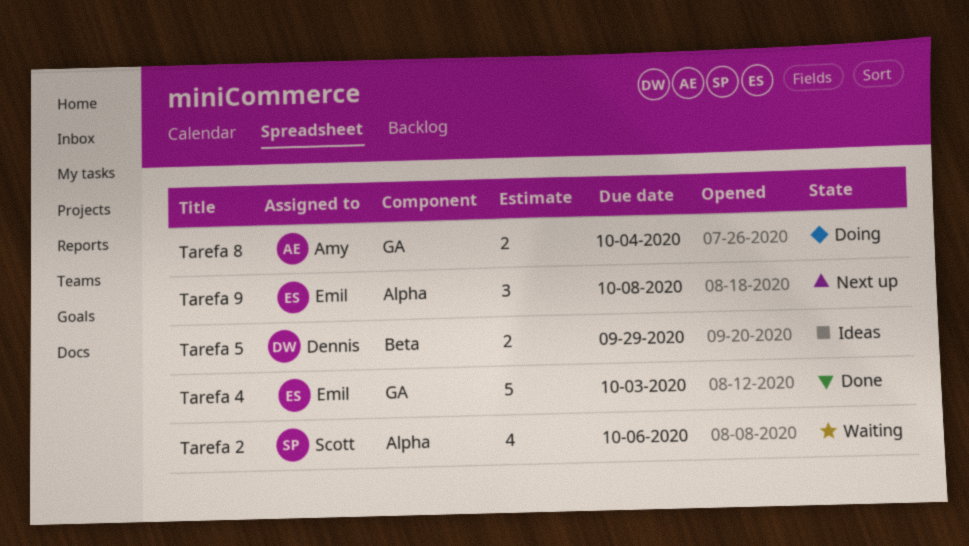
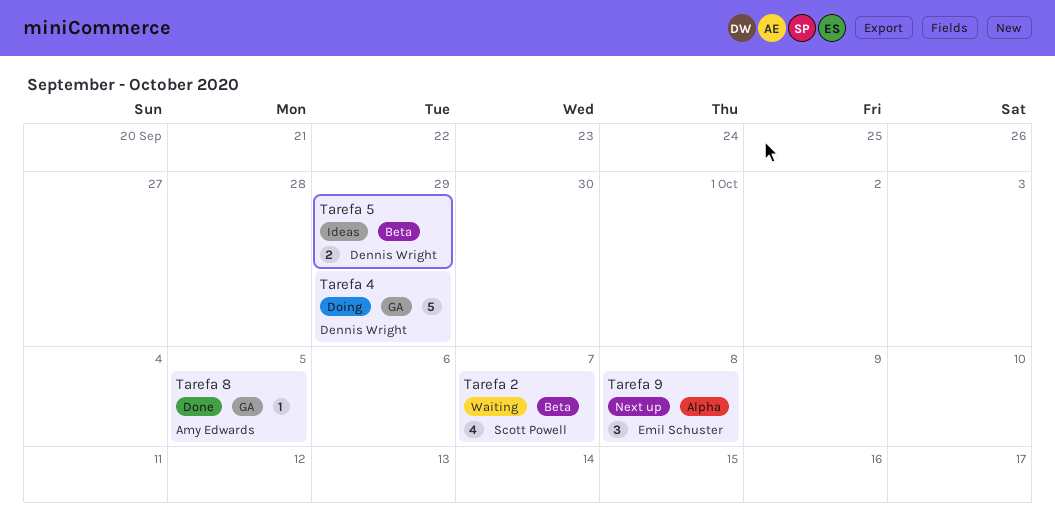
Tarefa 2, label: Alpha -> Beta
Tarefa 2, due: Oct 6 -> Oct 7
Tarefa 4, status: Done -> Doing
Tarefa 4, owner: Emil Schuster -> Dennis Wright
Tarefa 4, due: Oct 3 -> Sep 29
Tarefa 8, status: Doing -> Done
Tarefa 8, estimate: 2 -> 1
Tarefa 8, due: Oct 4 -> Oct 5

